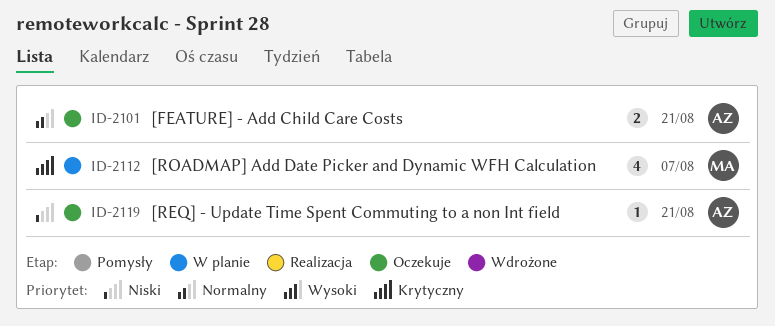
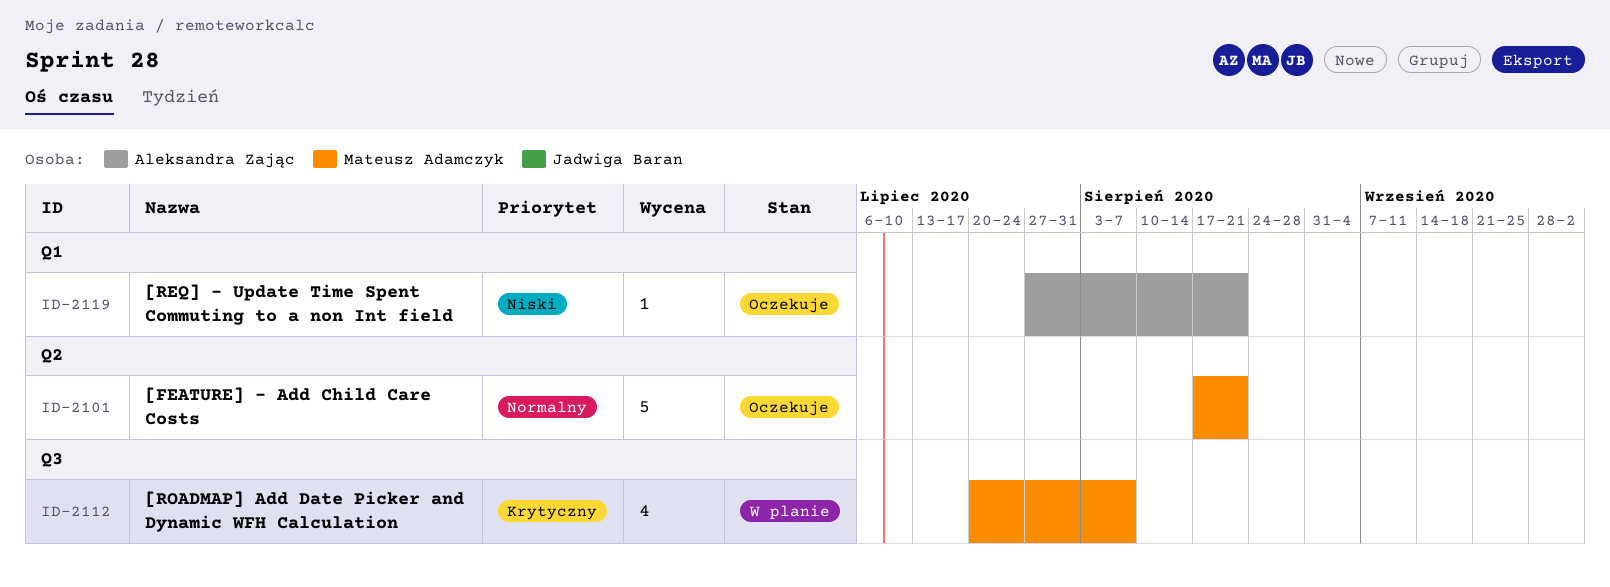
ID-2101, owner: Aleksandra Zając -> Mateusz Adamczyk
ID-2101, estimate: 2 -> 5

